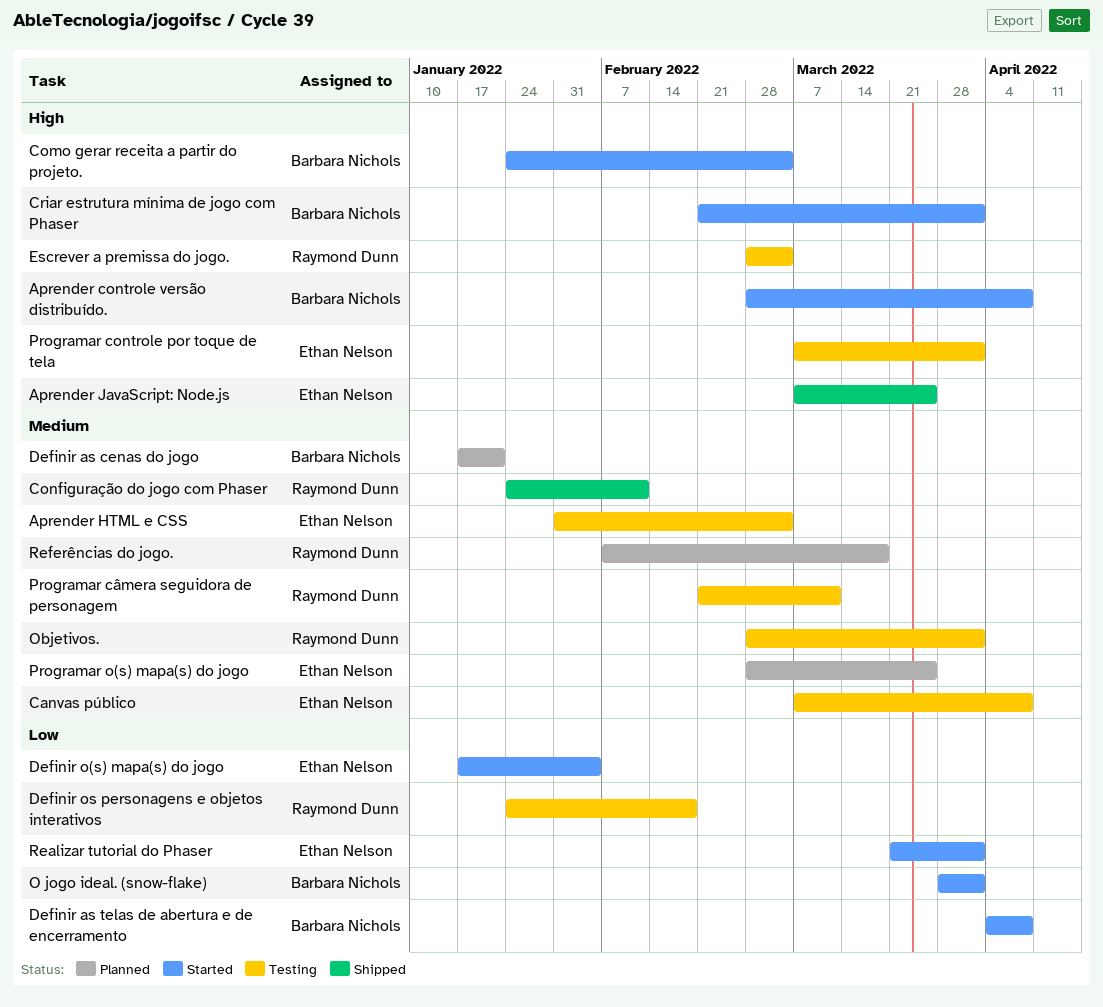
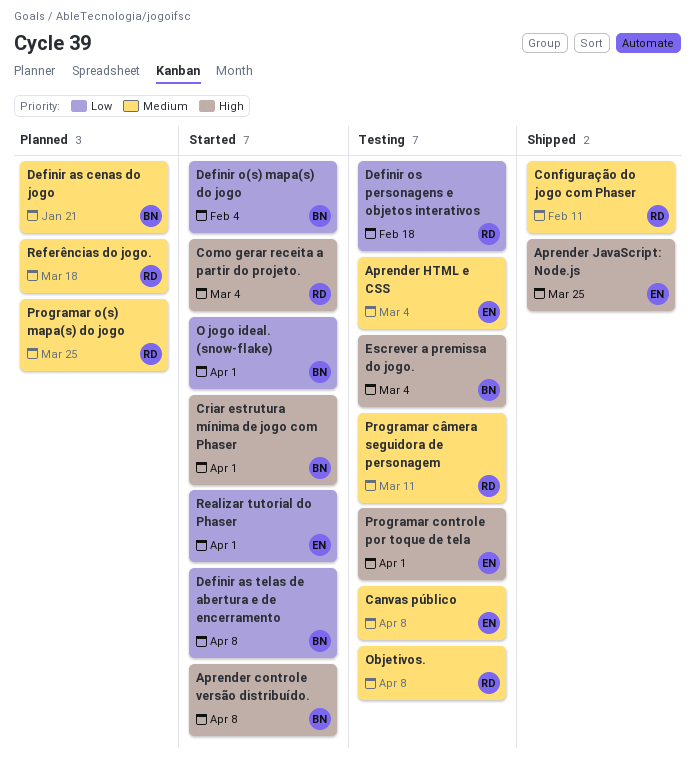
Como gerar receita a partir do projeto., owner: Barbara Nichols -> Raymond Dunn
Definir o(s) mapa(s) do jogo, owner: Ethan Nelson -> Barbara Nichols
Escrever a premissa do jogo., owner: Raymond Dunn -> Barbara Nichols
Objetivos., due: Apr 1 -> Apr 8
Programar o(s) mapa(s) do jogo, owner: Ethan Nelson -> Raymond Dunn

